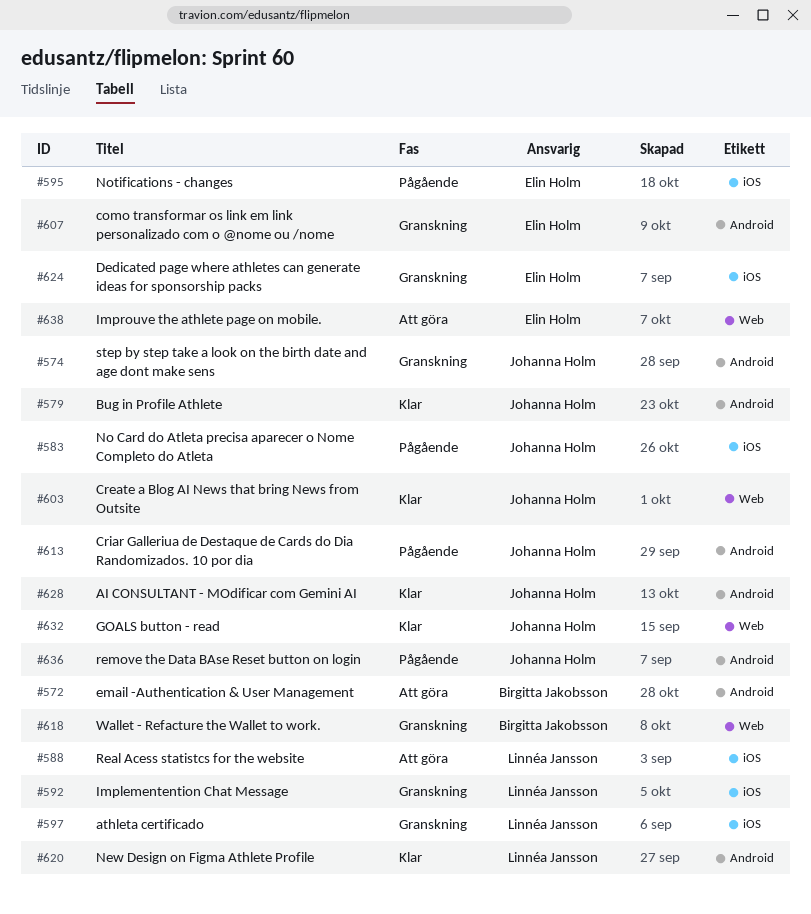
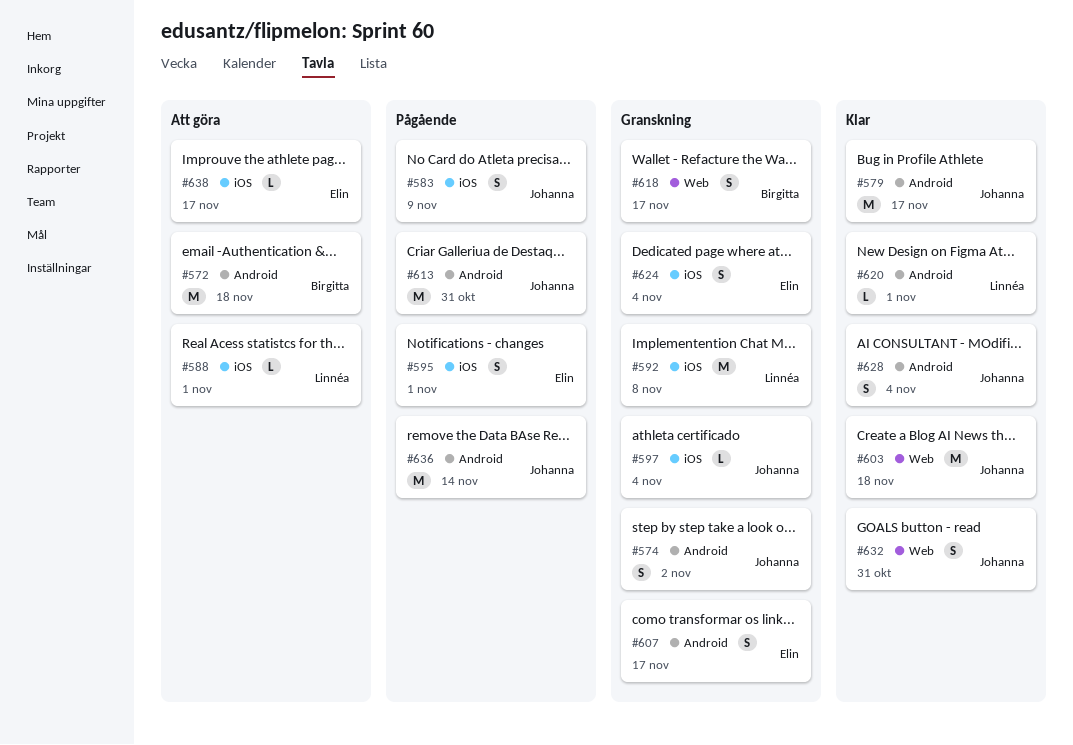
#597, owner: Linnéa Jansson -> Johanna Holm
#638, label: Web -> iOS

